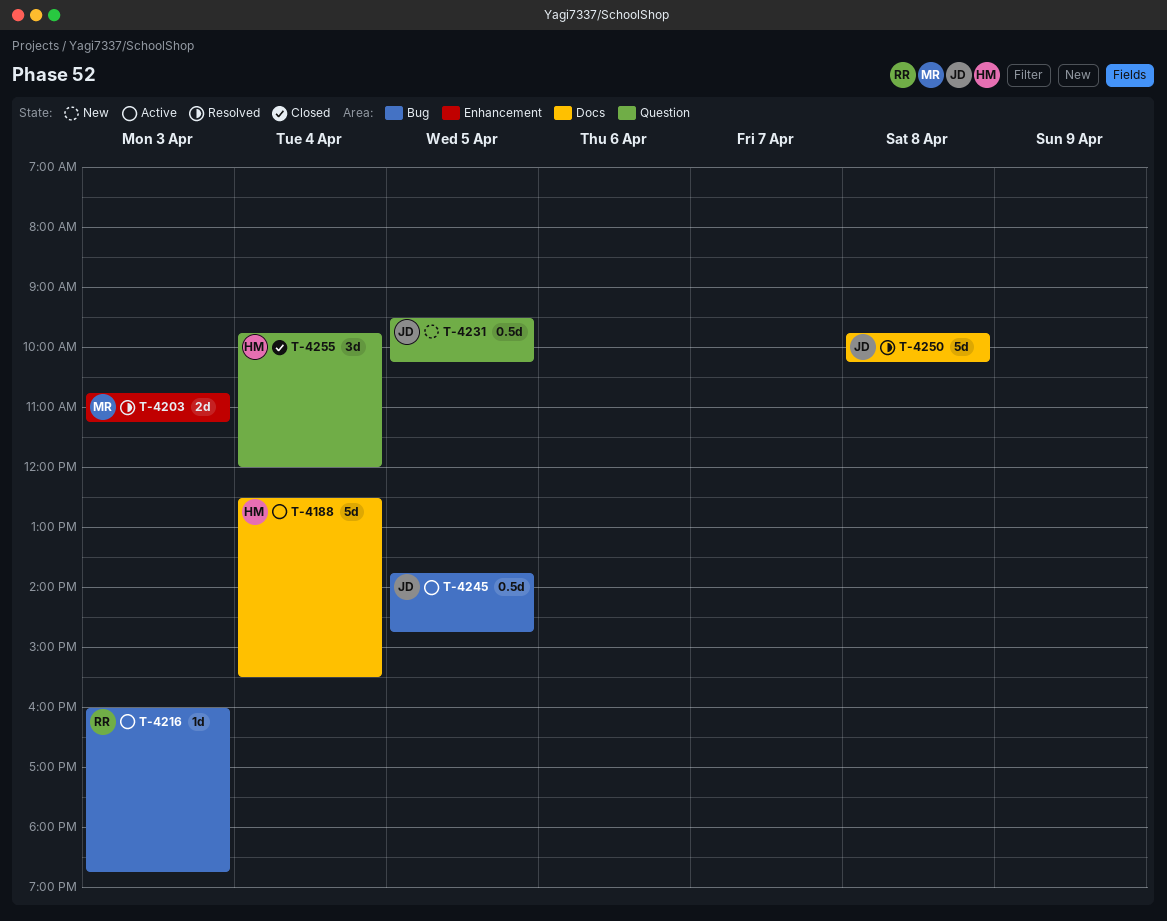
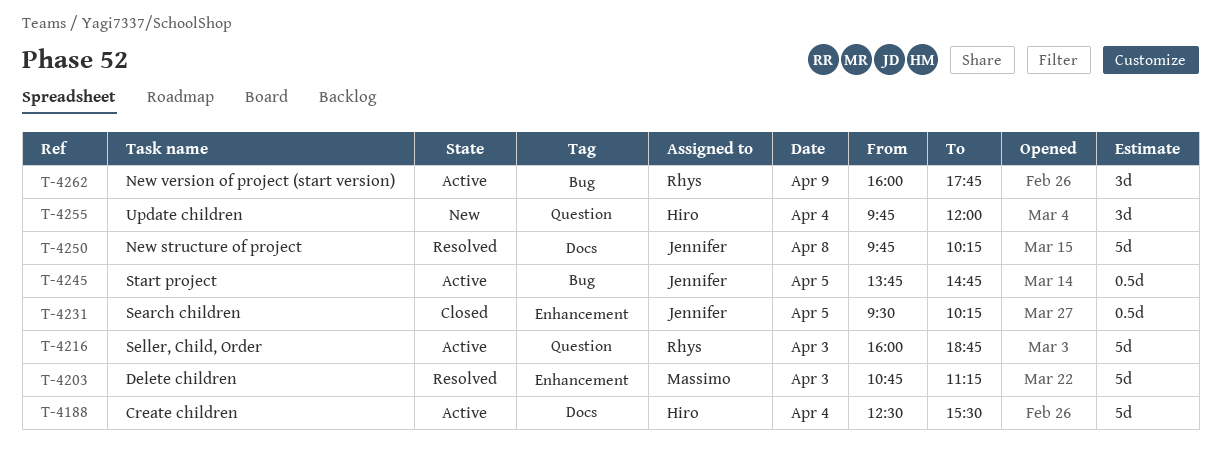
T-4203, estimate: 2d -> 5d
T-4216, label: Bug -> Question
T-4216, estimate: 1d -> 5d
T-4231, status: New -> Closed
T-4231, label: Question -> Enhancement
T-4255, status: Closed -> New
T-4262: none -> present

